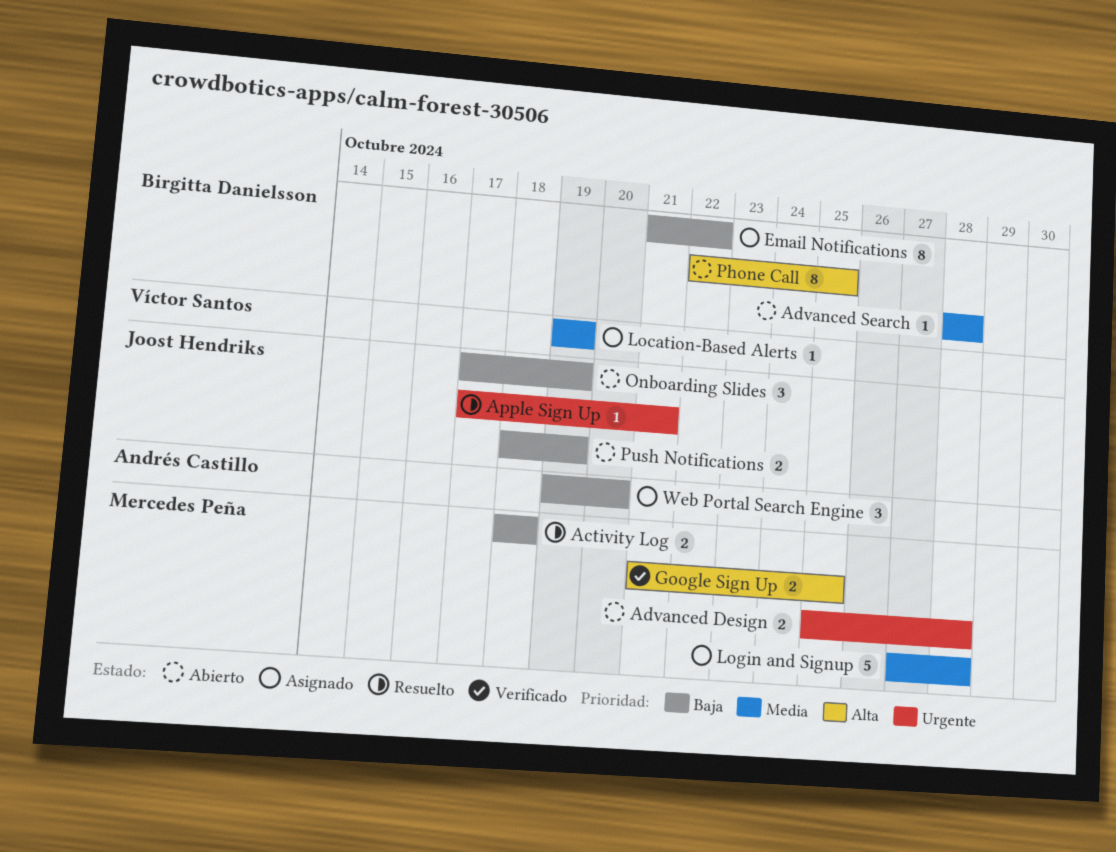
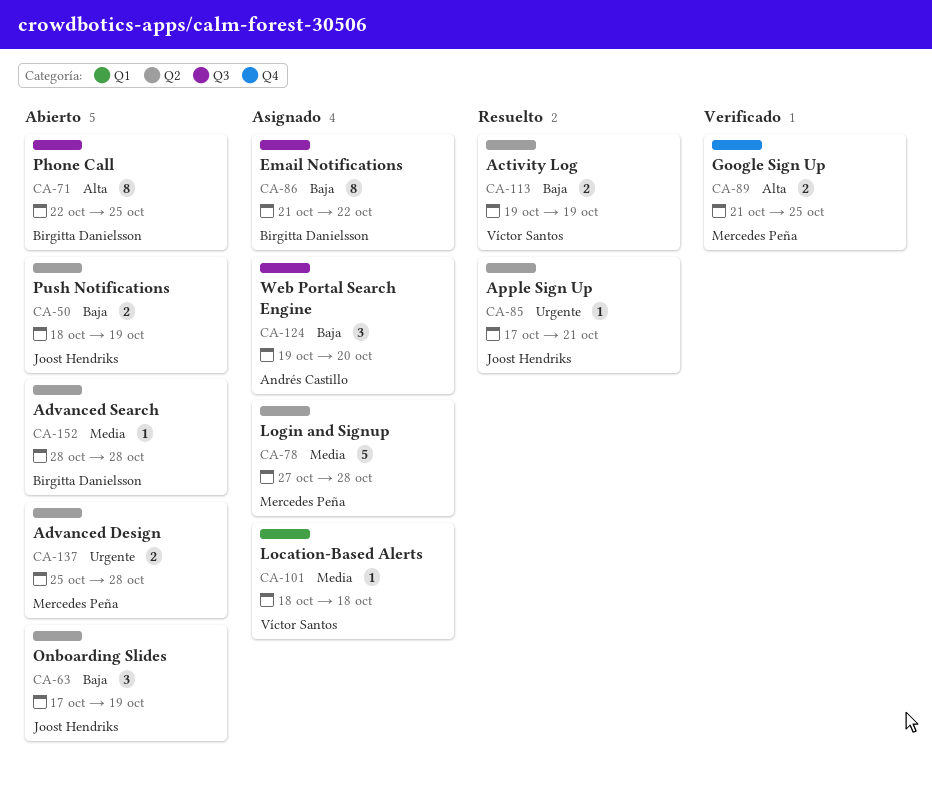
Activity Log, owner: Mercedes Peña -> Víctor Santos
Activity Log, start: Oct 18 -> Oct 19
Activity Log, due: Oct 18 -> Oct 19
Location-Based Alerts, start: Oct 19 -> Oct 18
Location-Based Alerts, due: Oct 19 -> Oct 18

